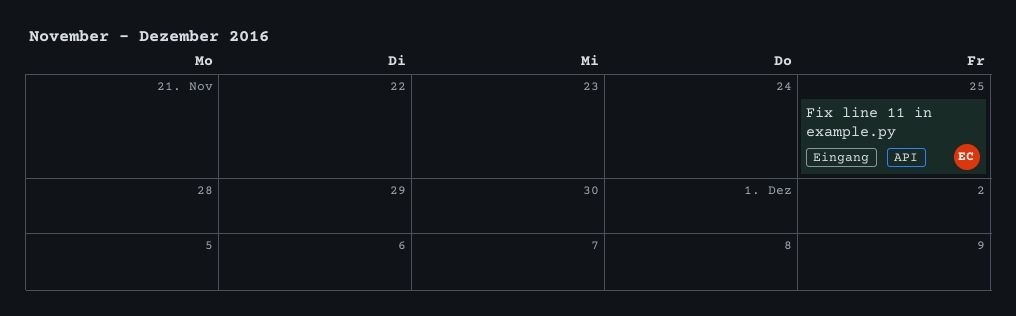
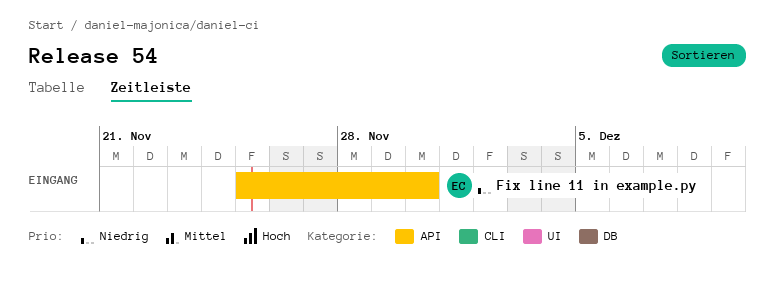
Fix line 11 in example.py, due: Nov 25 -> Nov 30

